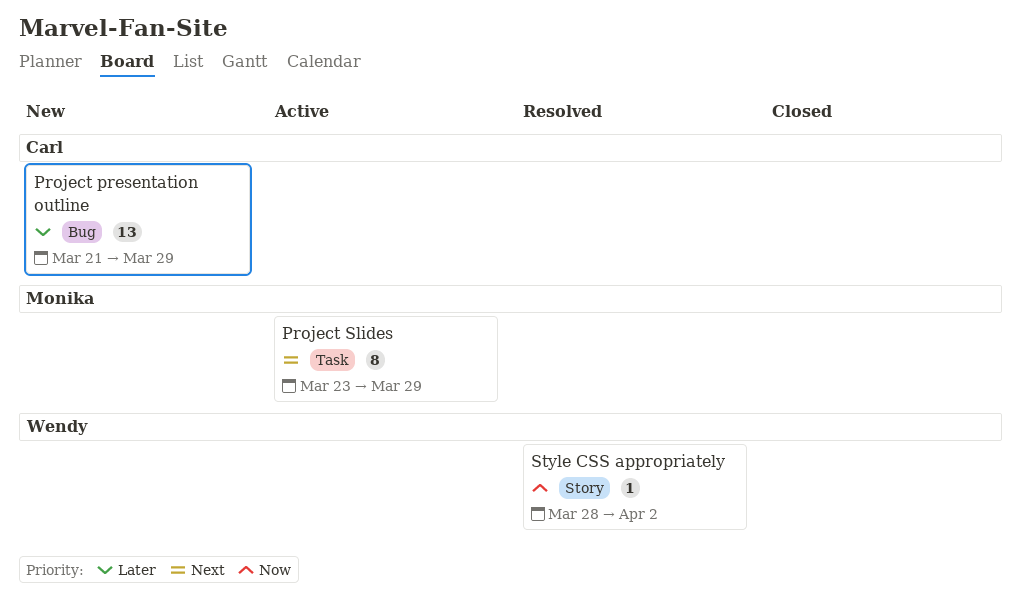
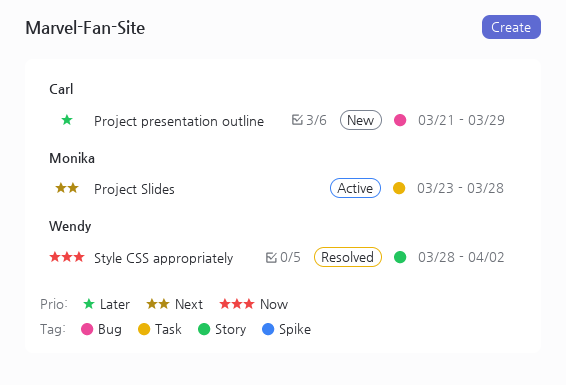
Project Slides, due: Mar 29 -> Mar 28

